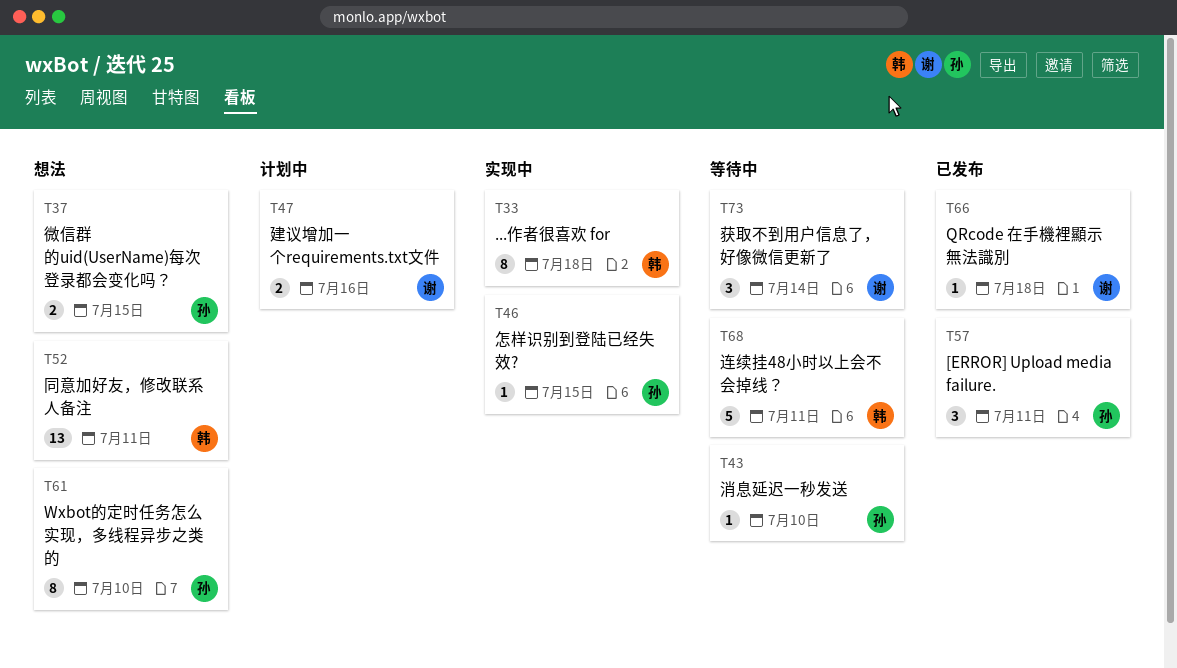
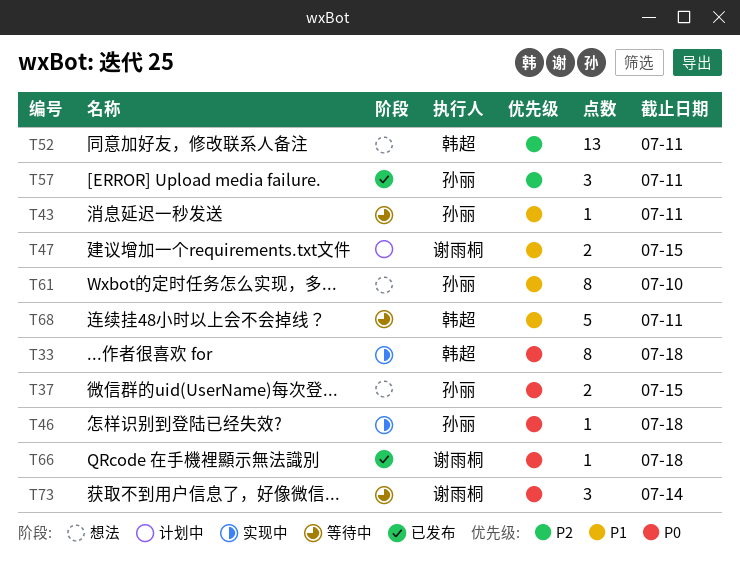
T43, due: Jul 10 -> Jul 11
T46, due: Jul 15 -> Jul 18
T47, due: Jul 16 -> Jul 15

